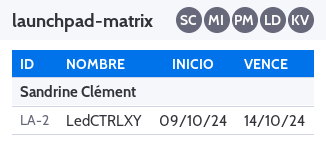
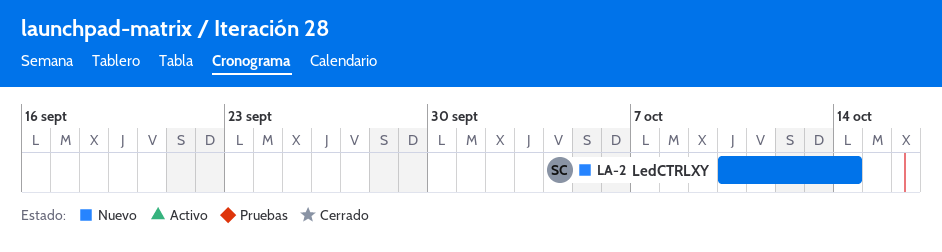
LA-2, start: Oct 9 -> Oct 10

